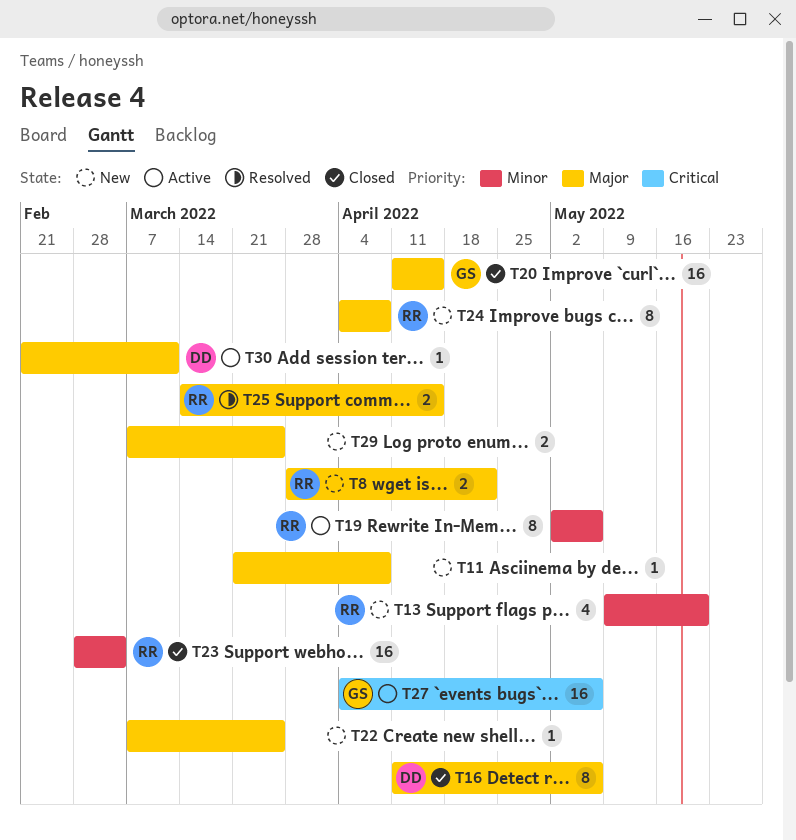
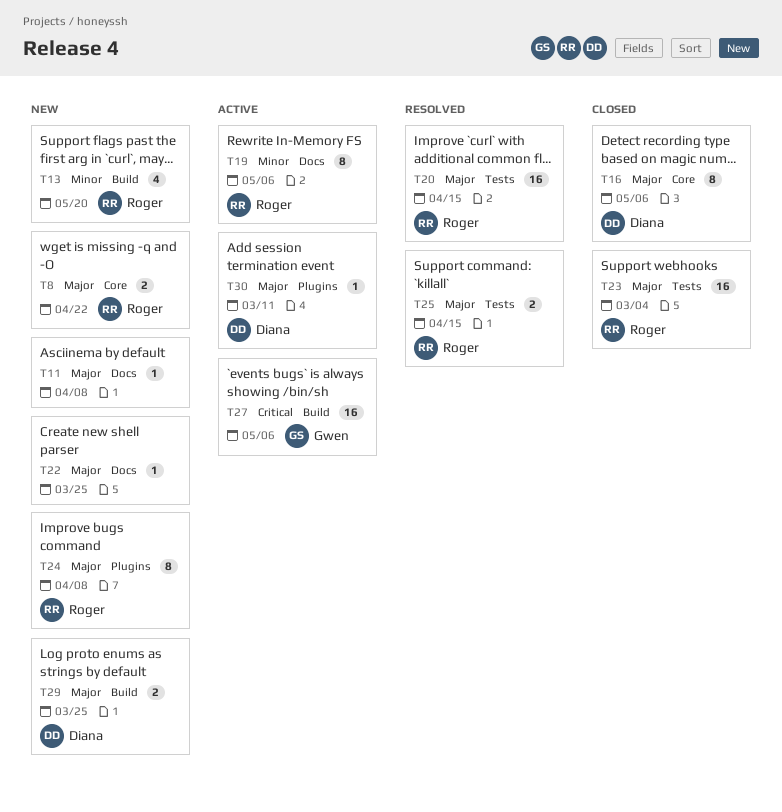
T20, status: Closed -> Resolved
T20, owner: Gwen -> Roger
T23, priority: Minor -> Major
T29, owner: none -> Diana

